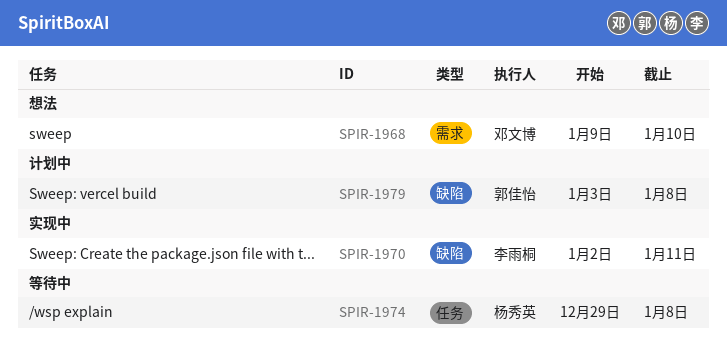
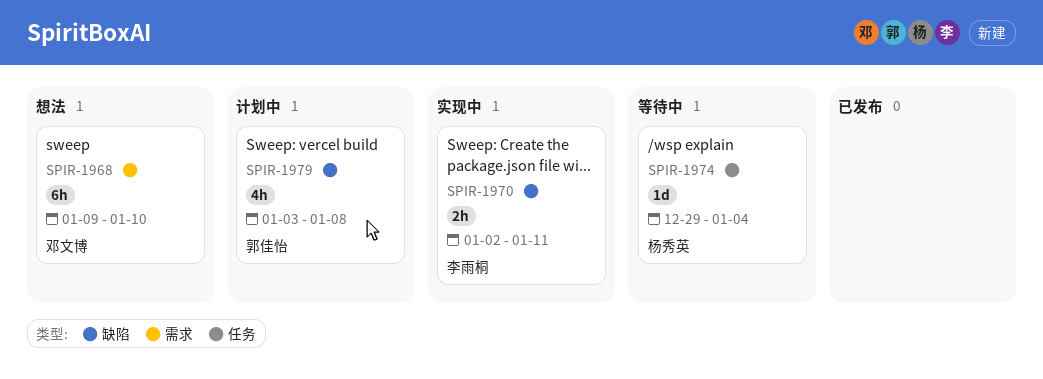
SPIR-1974, due: Jan 8 -> Jan 4

